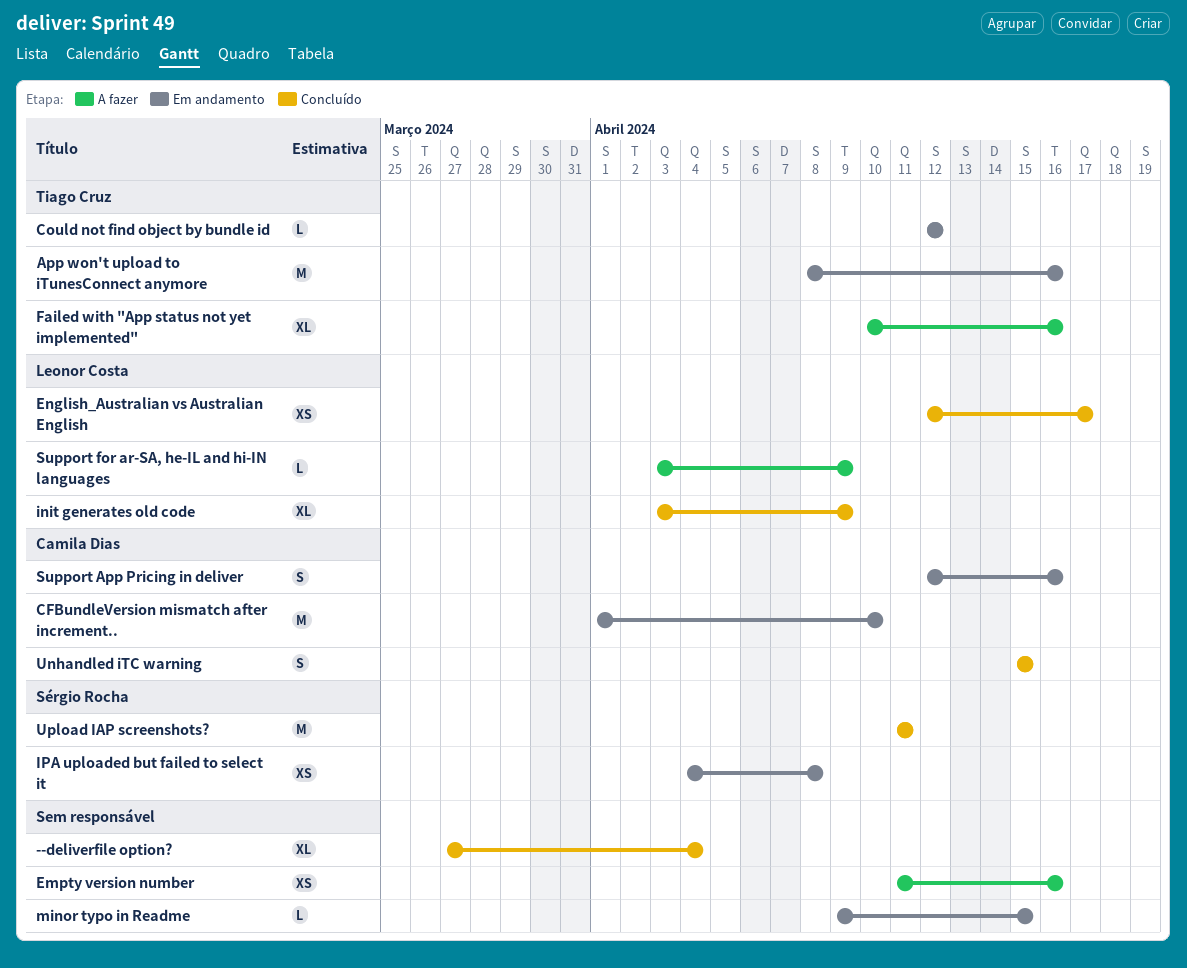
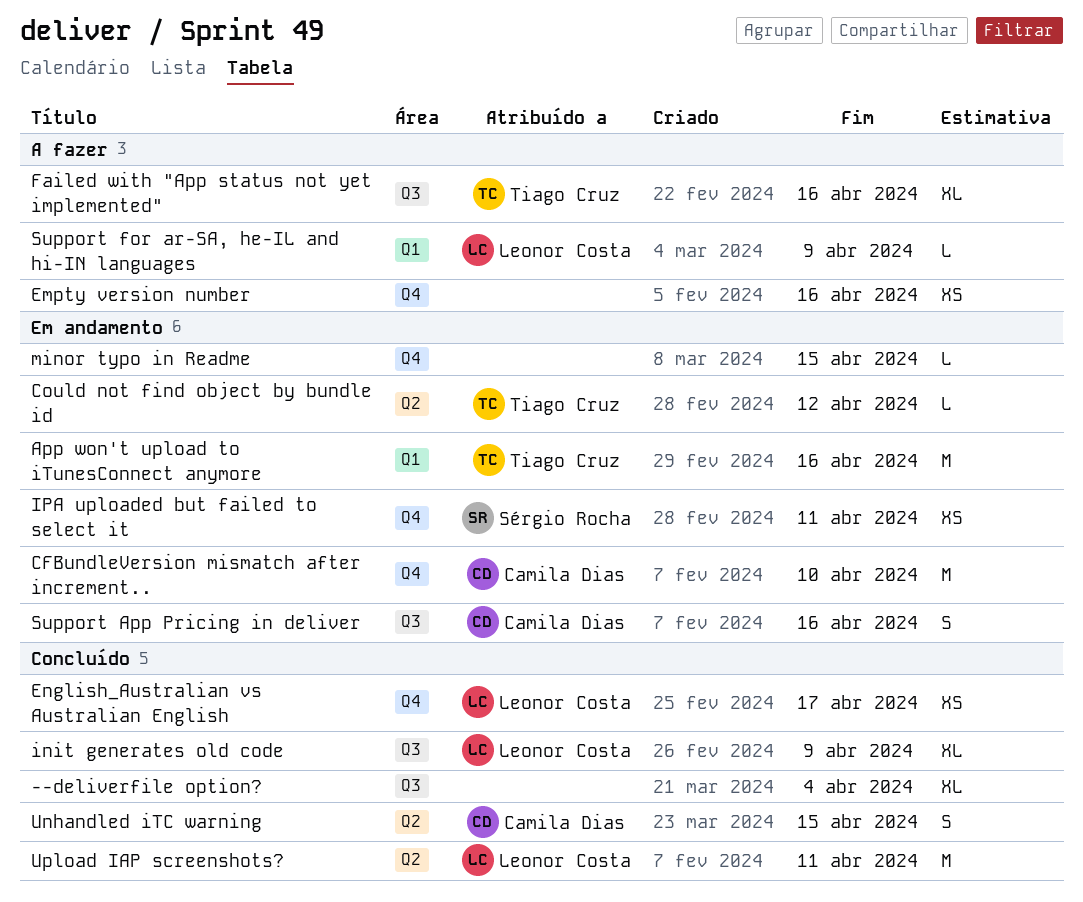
IPA uploaded but failed to select it, due: Apr 8 -> Apr 11
Upload IAP screenshots?, owner: Sérgio Rocha -> Leonor Costa

